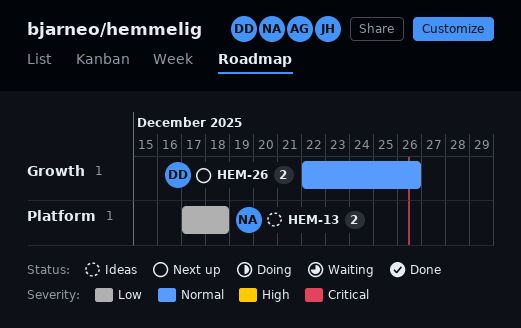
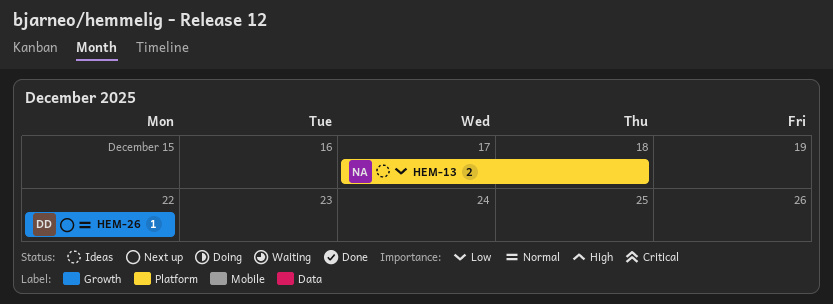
HEM-26, estimate: 2 -> 1
HEM-26, due: Dec 26 -> Dec 22

